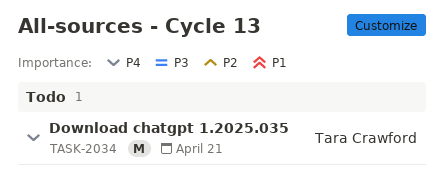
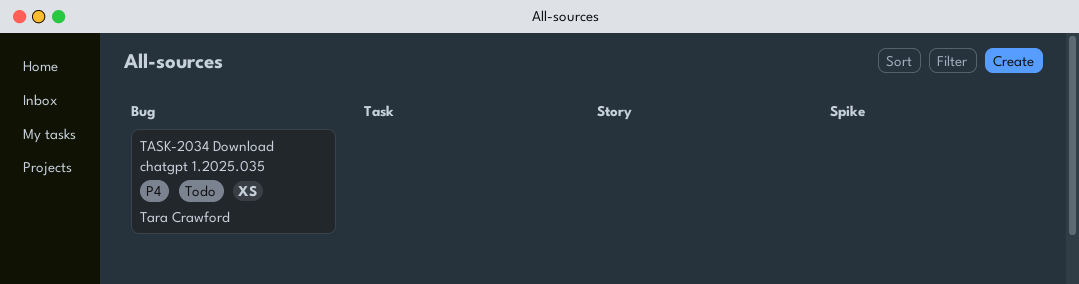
TASK-2034, estimate: M -> XS

